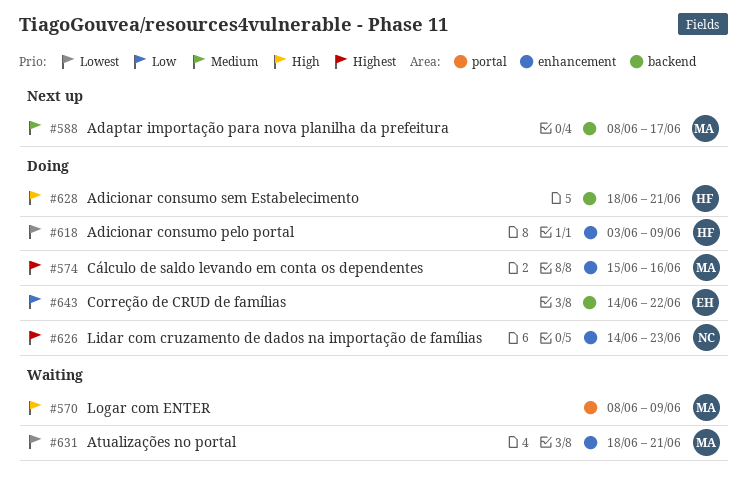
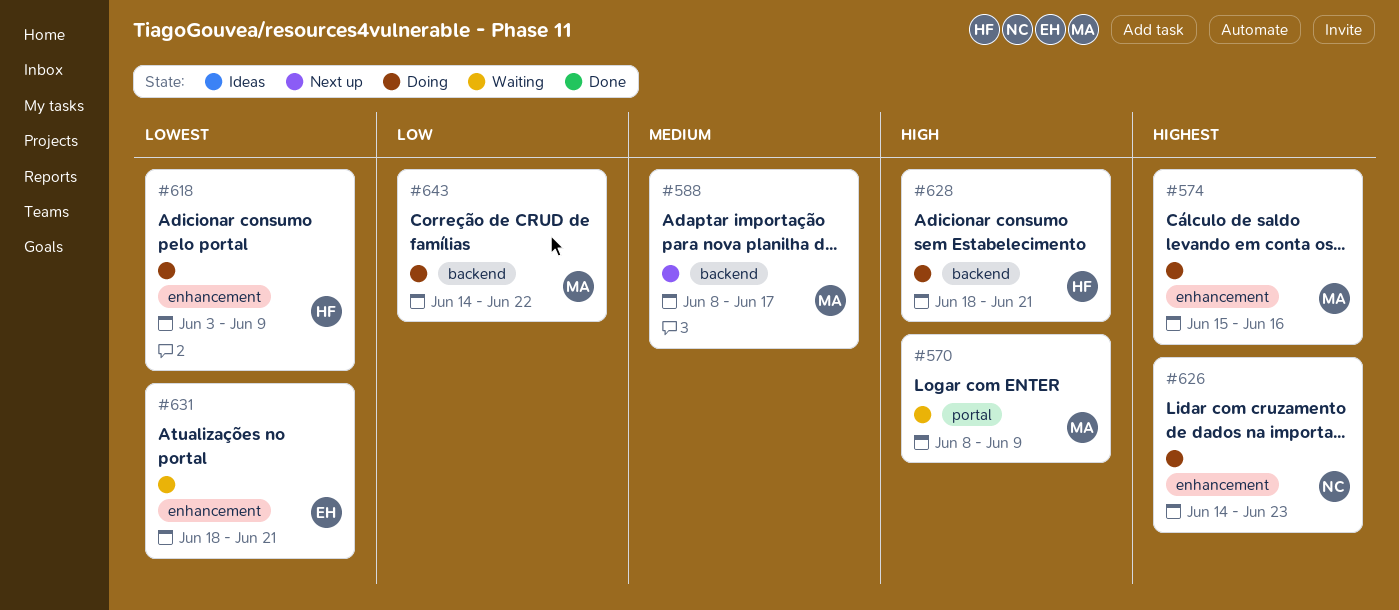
#631, owner: MA -> EH
#643, owner: EH -> MA

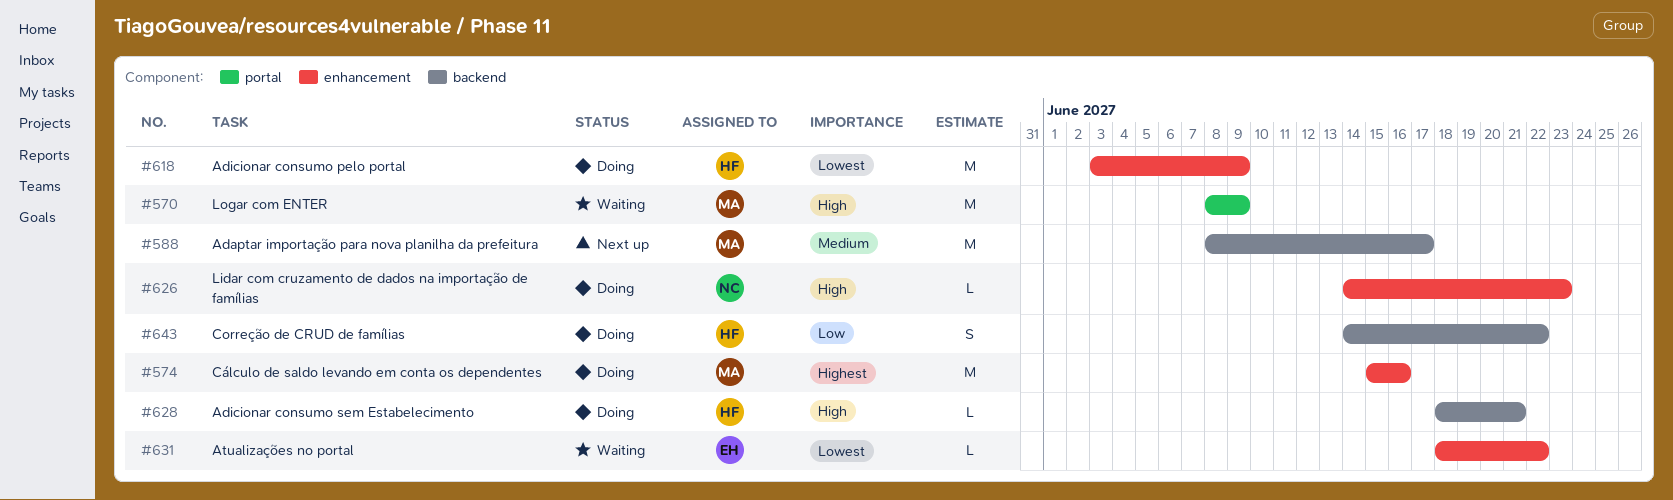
#626, priority: Highest -> High
#631, due: Jun 21 -> Jun 22
#643, owner: MA -> HF

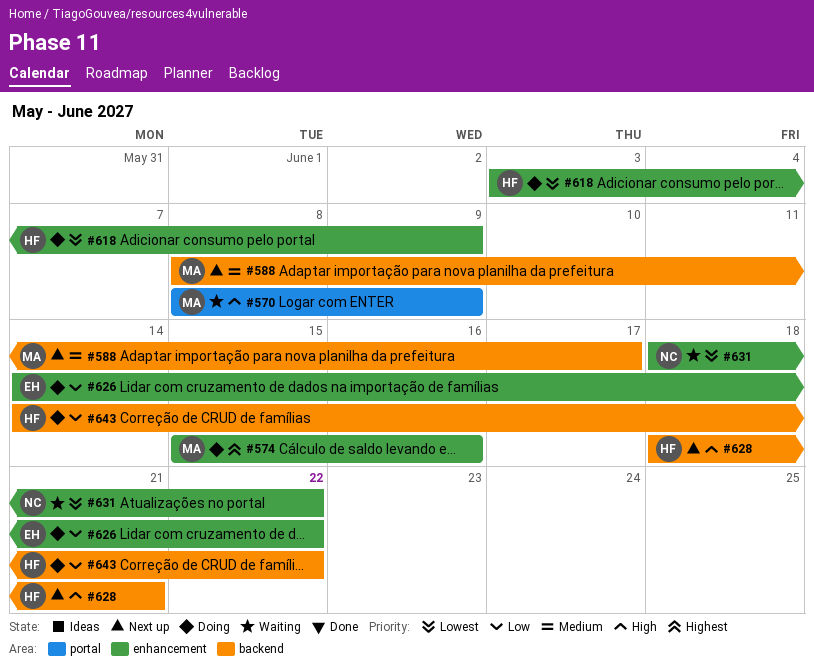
#626, owner: NC -> EH
#626, priority: High -> Low
#626, due: Jun 23 -> Jun 22
#628, status: Doing -> Next up
#631, owner: EH -> NC

